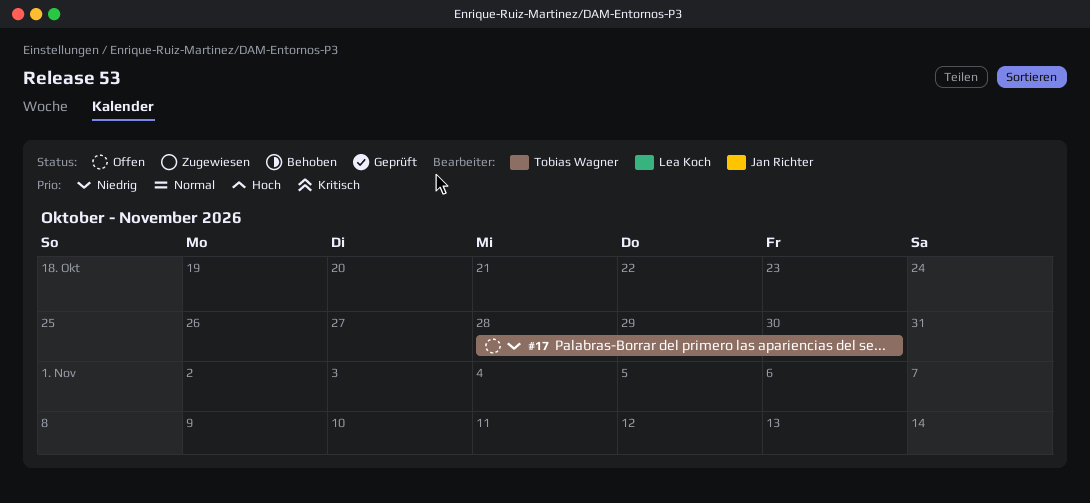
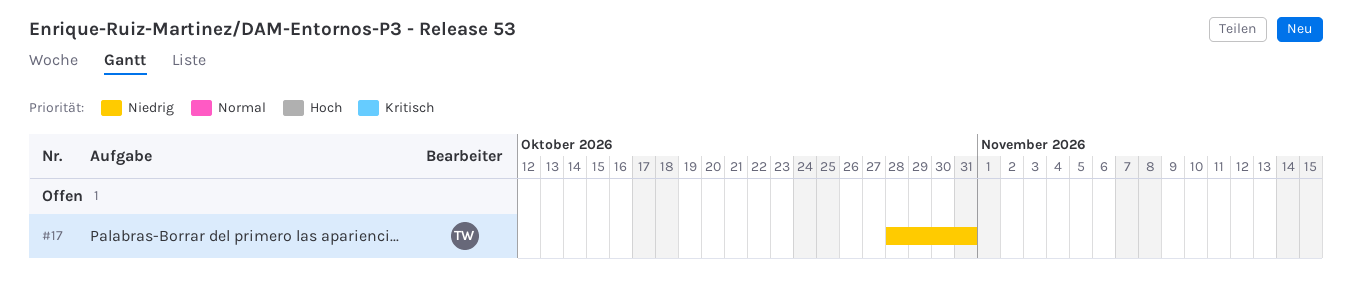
#17, due: Oct 30 -> Oct 31

